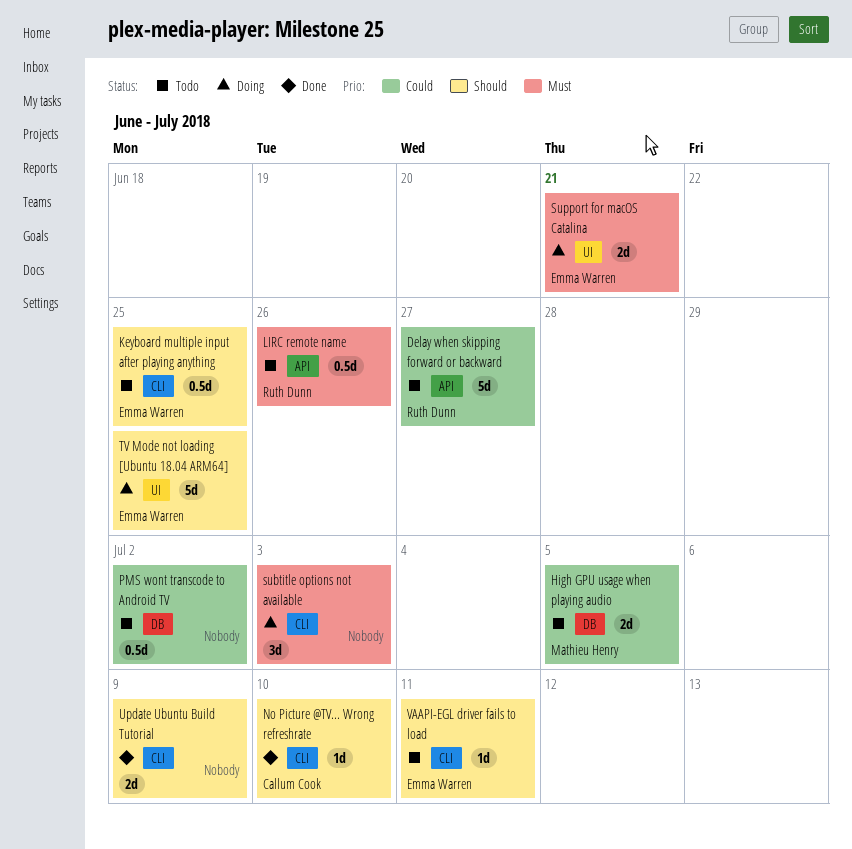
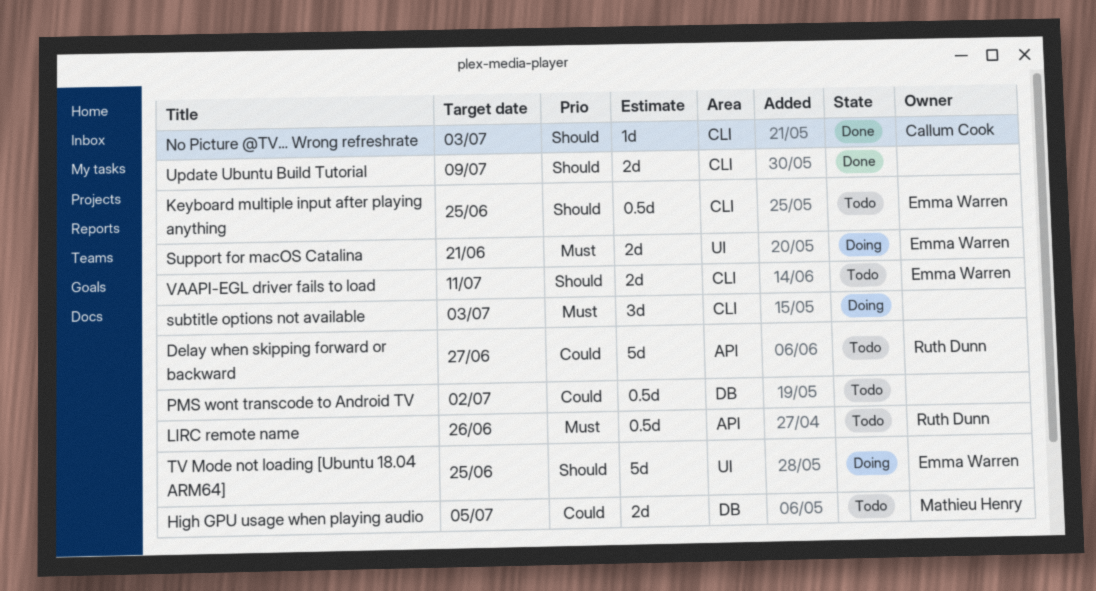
No Picture @TV... Wrong refreshrate, due: Jul 10 -> Jul 3
VAAPI-EGL driver fails to load, estimate: 1d -> 2d

